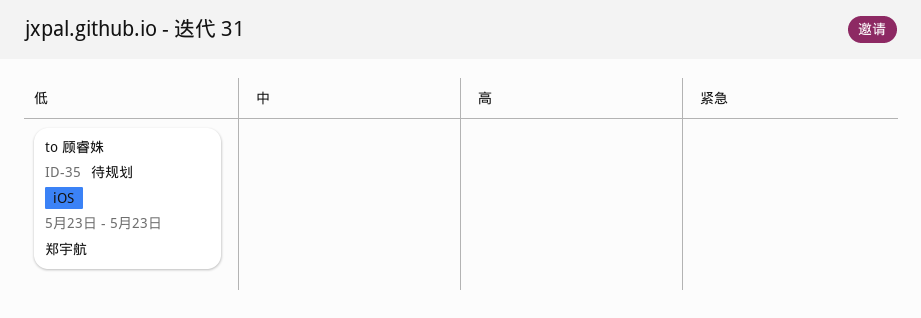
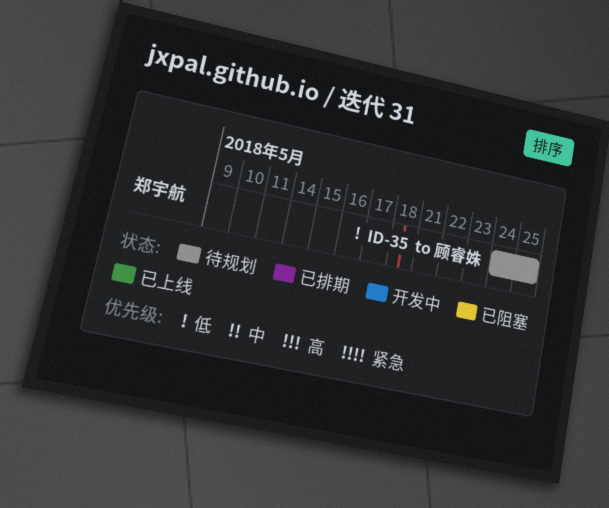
ID-35, start: May 23 -> May 24
ID-35, due: May 23 -> May 25

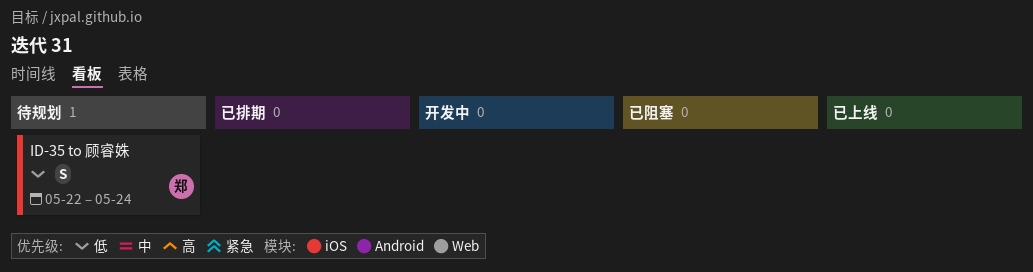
ID-35, start: May 24 -> May 22
ID-35, due: May 25 -> May 24

